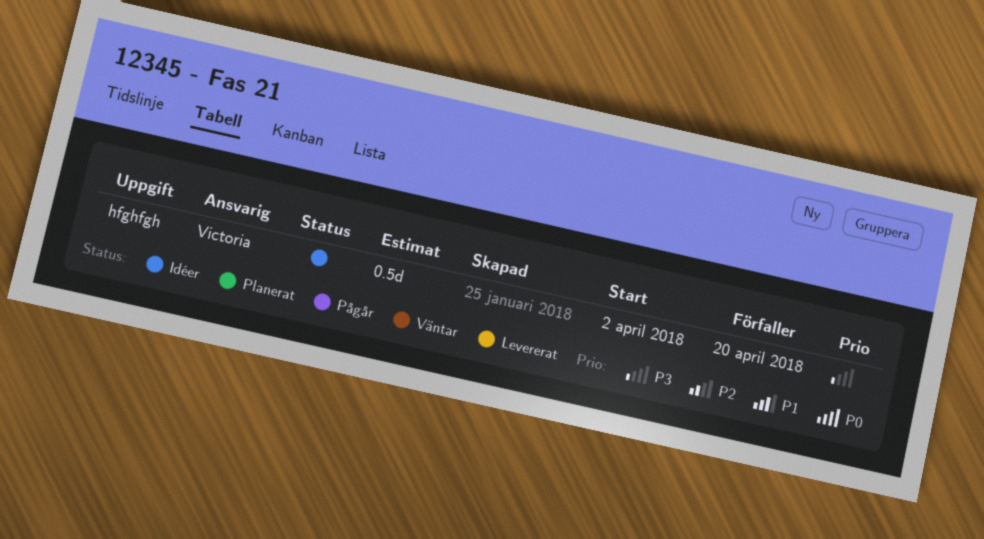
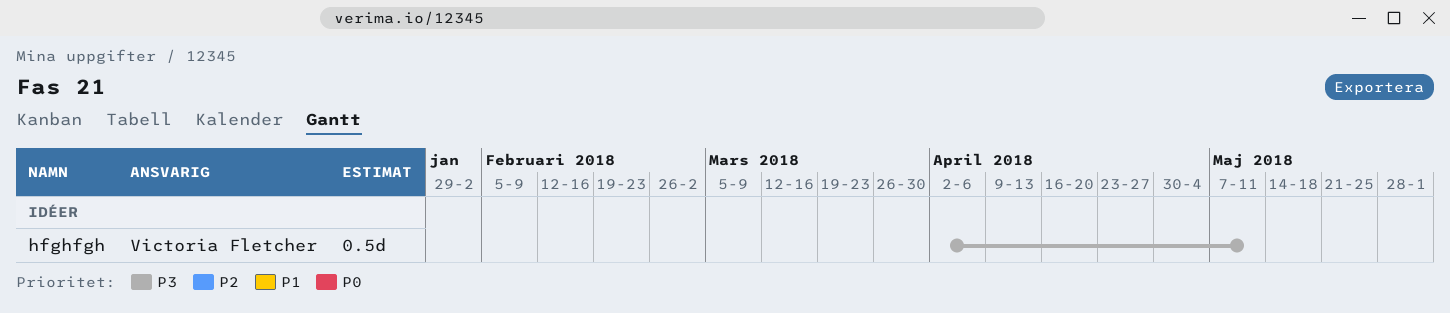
hfghfgh, due: Apr 20 -> May 11

